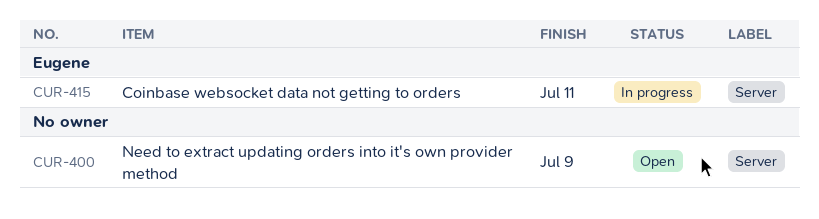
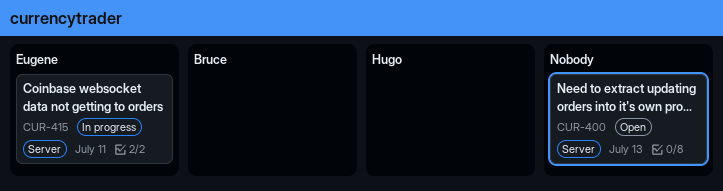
CUR-400, due: Jul 9 -> Jul 13

